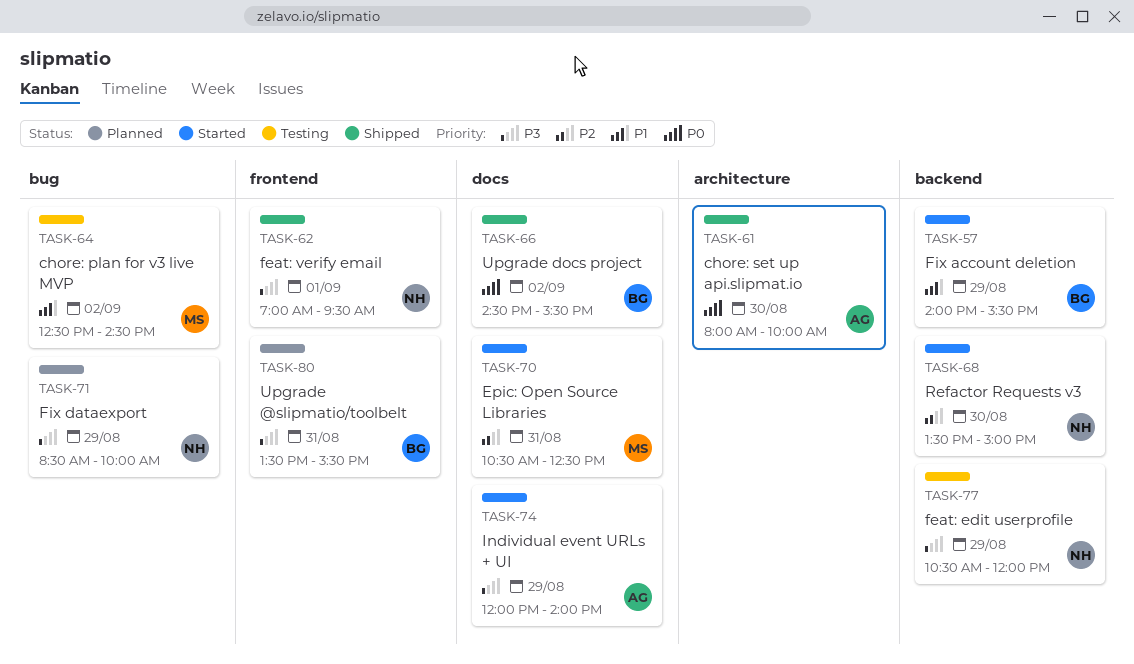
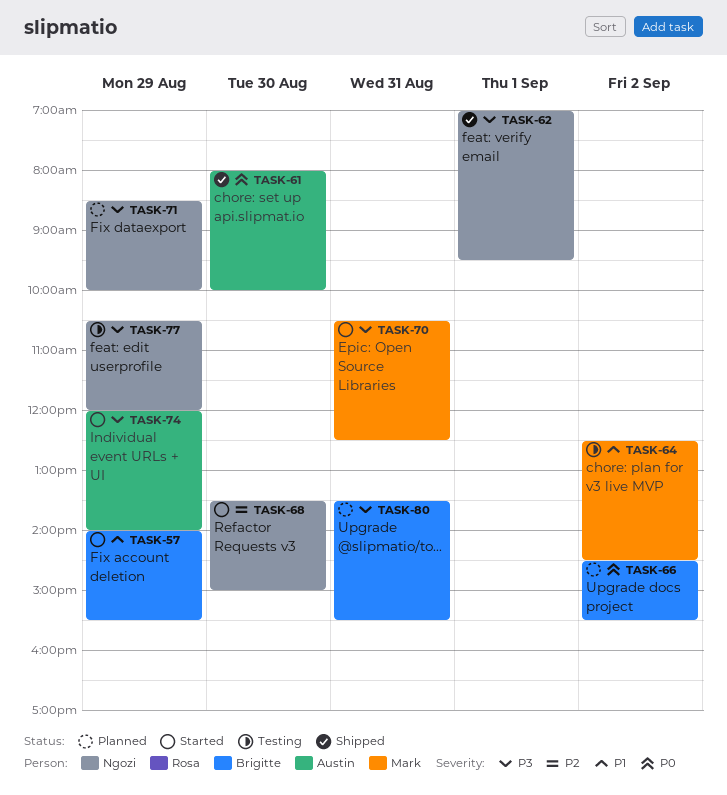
TASK-66, status: Shipped -> Planned
TASK-70, priority: P2 -> P3

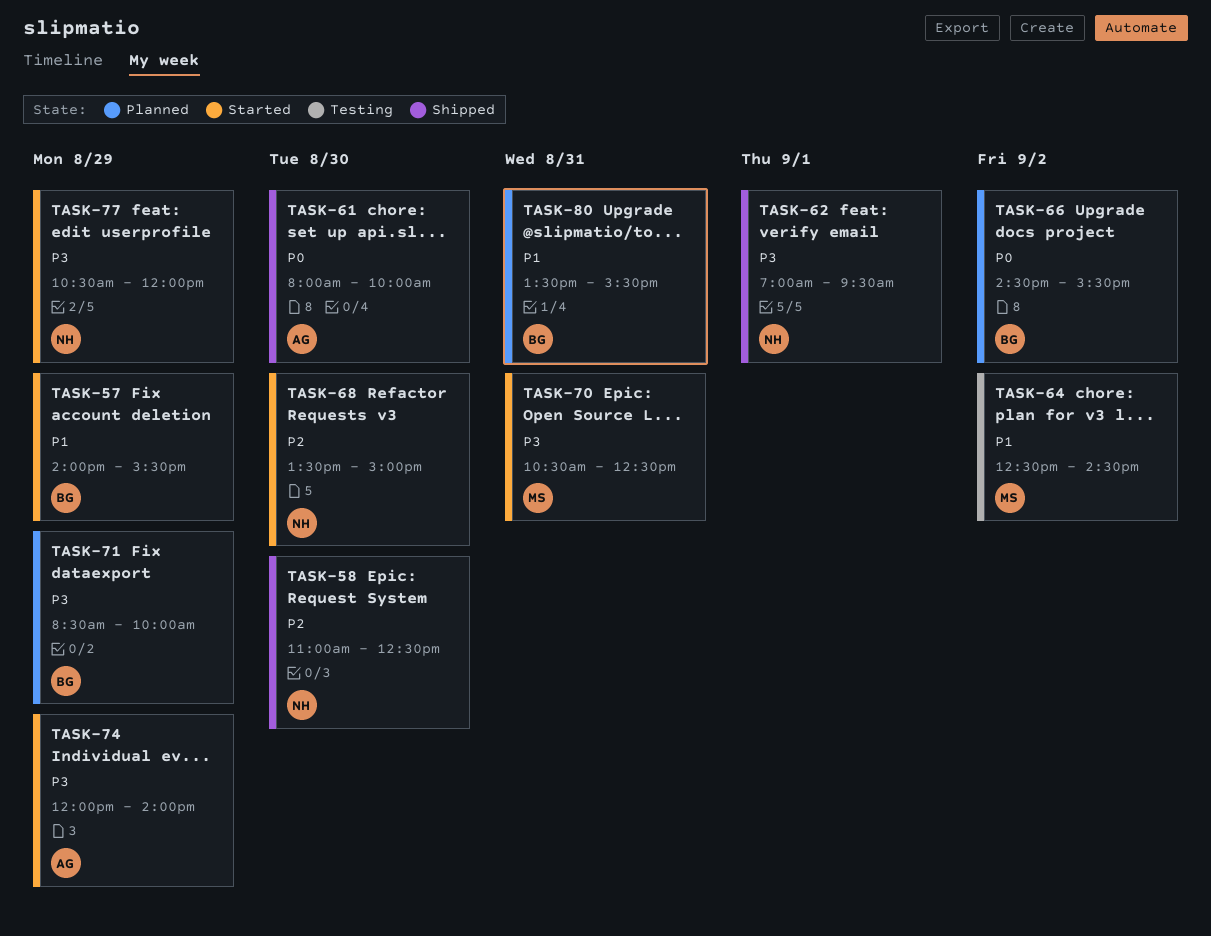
TASK-58: none -> present
TASK-71, owner: Ngozi -> Brigitte
TASK-77, status: Testing -> Started
TASK-80, priority: P3 -> P1

